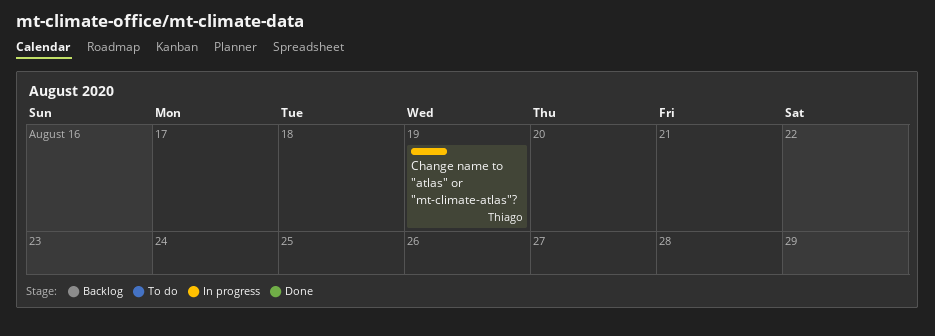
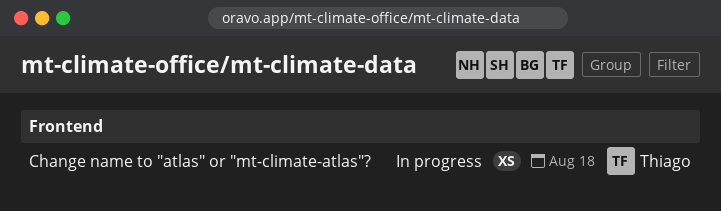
Change name to "atlas" or "mt-climate-atlas"?, due: Aug 19 -> Aug 18

